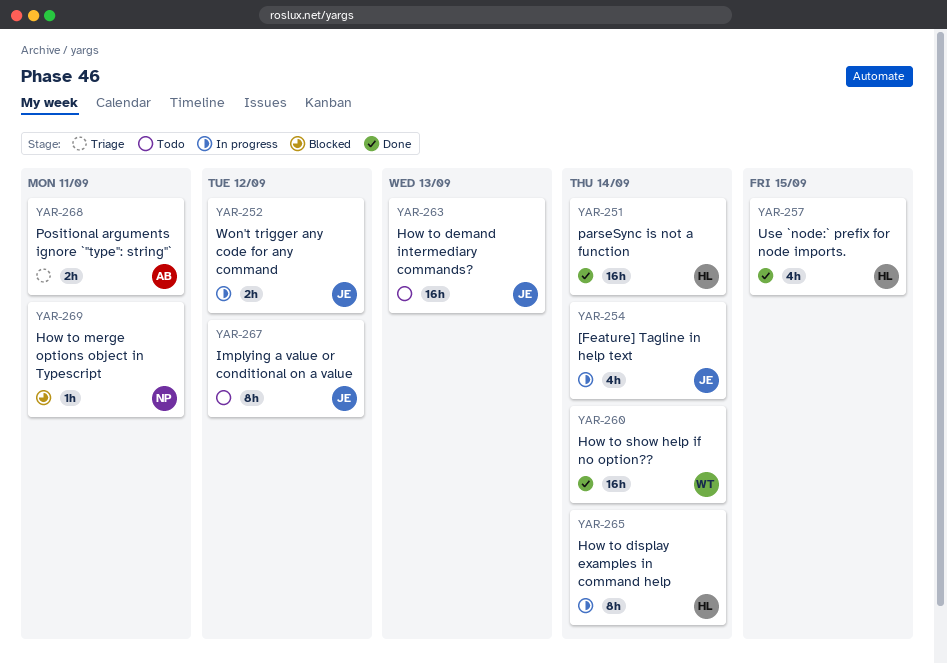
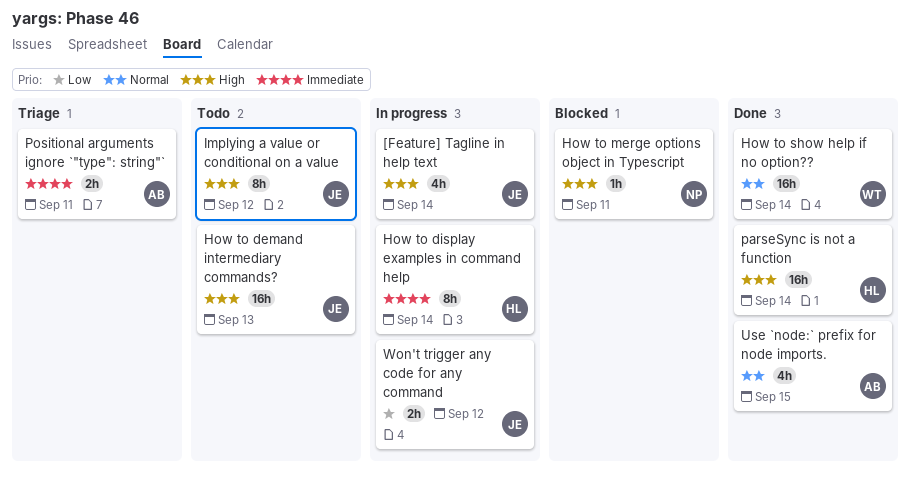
Use `node:` prefix for node imports., owner: HL -> AB

